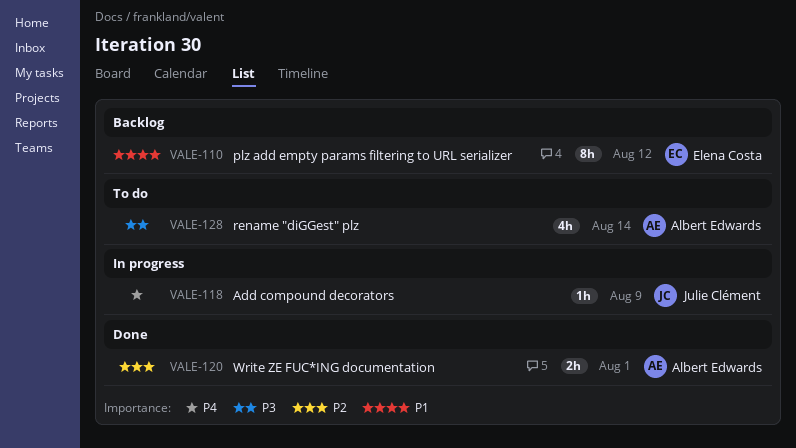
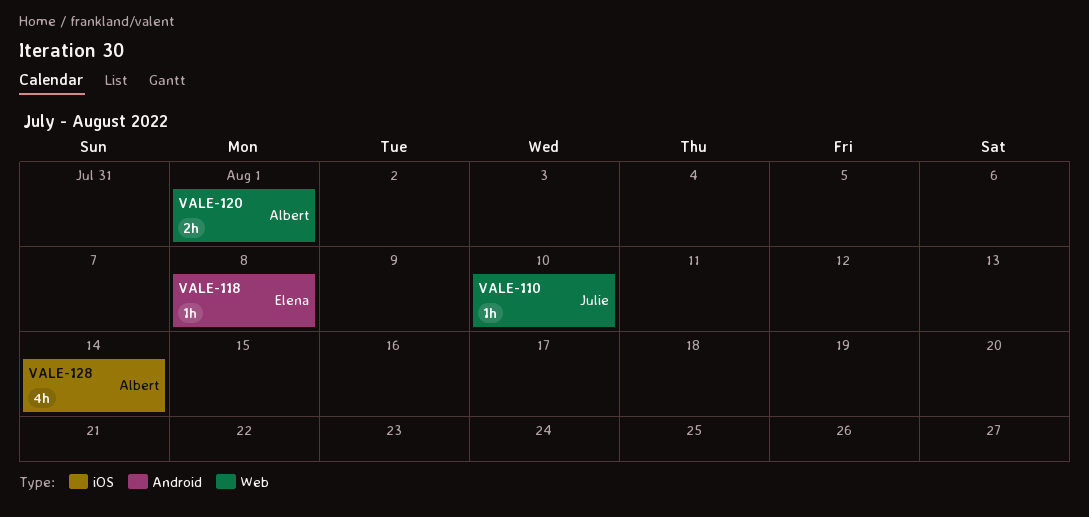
VALE-110, owner: Elena Costa -> Julie Clément
VALE-110, estimate: 8h -> 1h
VALE-110, due: Aug 12 -> Aug 10
VALE-118, owner: Julie Clément -> Elena Costa
VALE-118, due: Aug 9 -> Aug 8

